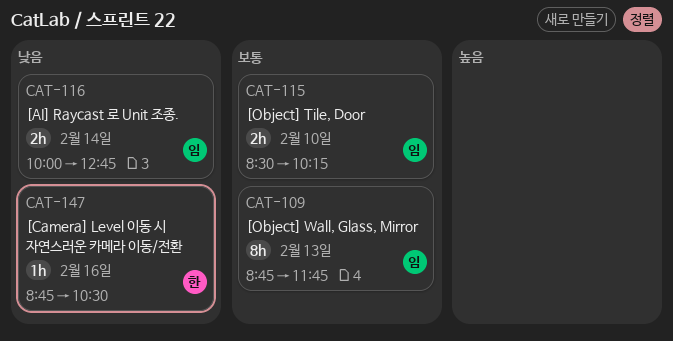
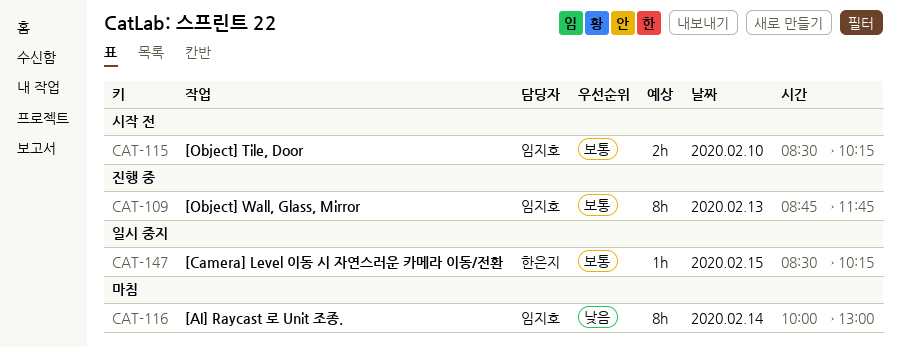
CAT-116, estimate: 2h -> 8h
CAT-116, ends: 12:45 -> 13:00
CAT-147, priority: 낮음 -> 보통
CAT-147, day: Feb 16 -> Feb 15
CAT-147, begins: 08:45 -> 08:30
CAT-147, ends: 10:30 -> 10:15

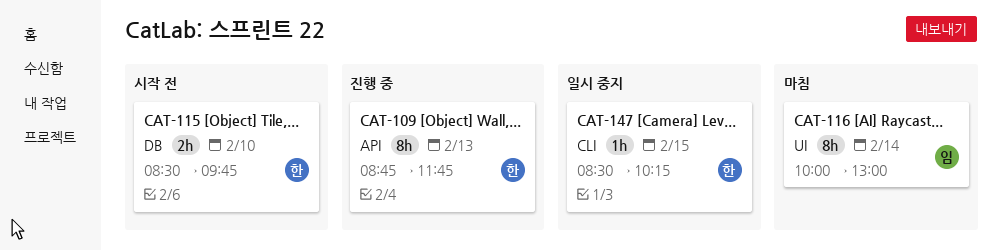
CAT-109, owner: 임지호 -> 한은지
CAT-115, owner: 임지호 -> 한은지
CAT-115, ends: 10:15 -> 09:45

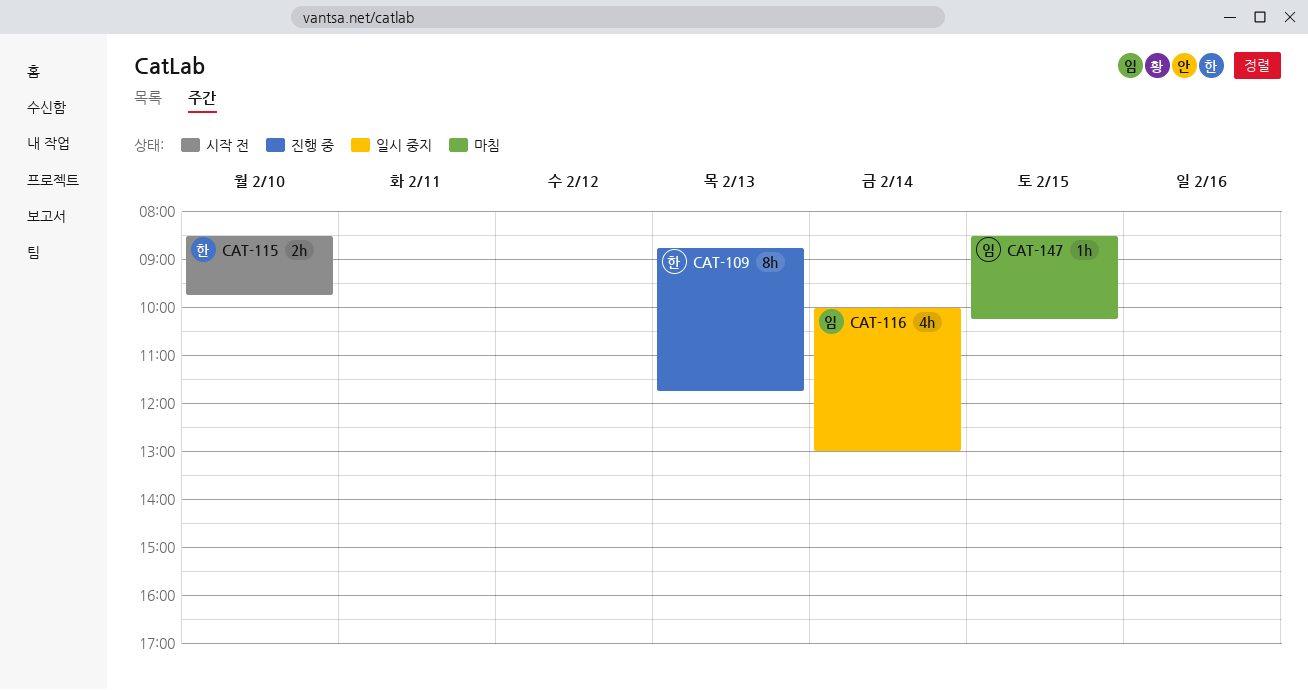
CAT-116, status: 마침 -> 일시 중지
CAT-116, estimate: 8h -> 4h
CAT-147, status: 일시 중지 -> 마침
CAT-147, owner: 한 -> 임

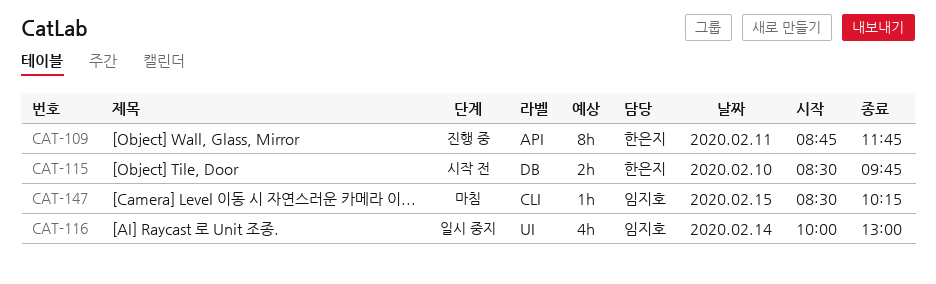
CAT-109, day: Feb 13 -> Feb 11

